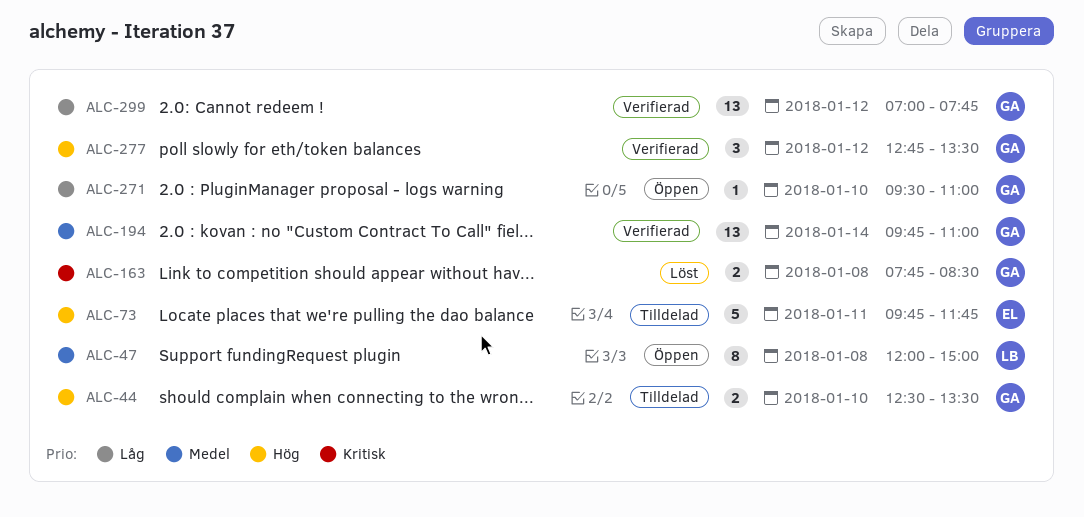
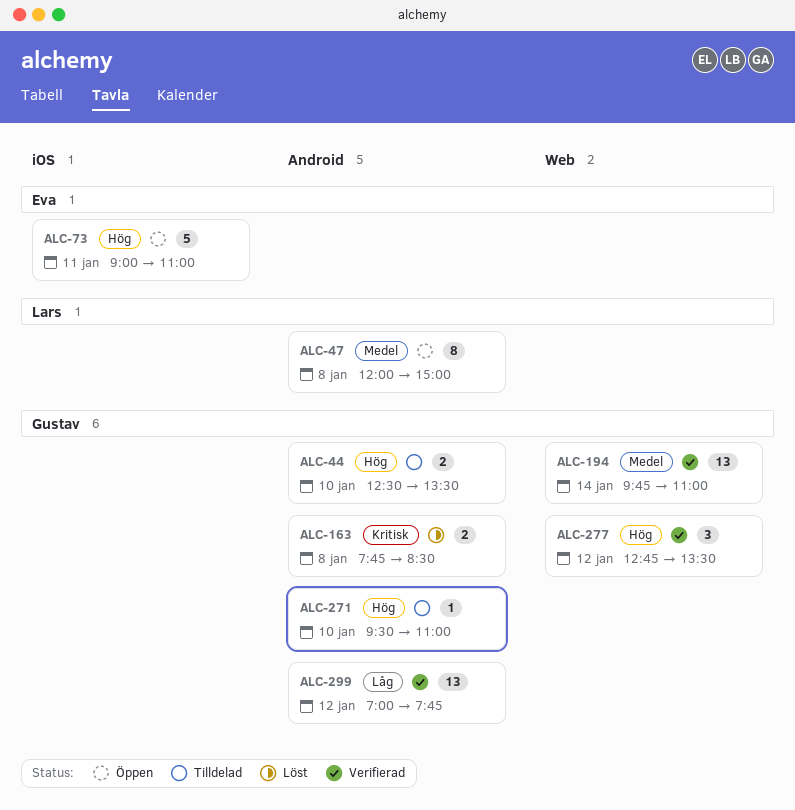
ALC-73, status: Tilldelad -> Öppen
ALC-73, begins: 09:45 -> 09:00
ALC-73, ends: 11:45 -> 11:00
ALC-271, status: Öppen -> Tilldelad
ALC-271, priority: Låg -> Hög

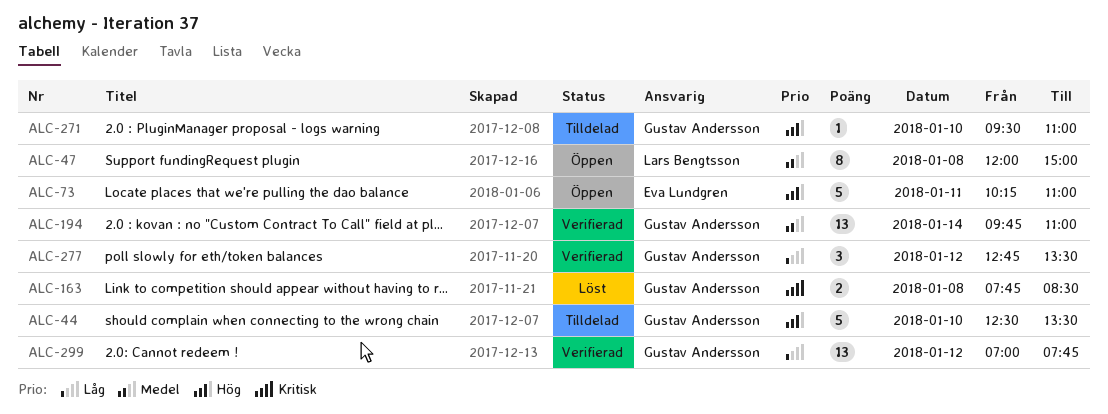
ALC-44, estimate: 2 -> 5
ALC-73, begins: 09:00 -> 10:15
ALC-277, priority: Hög -> Låg

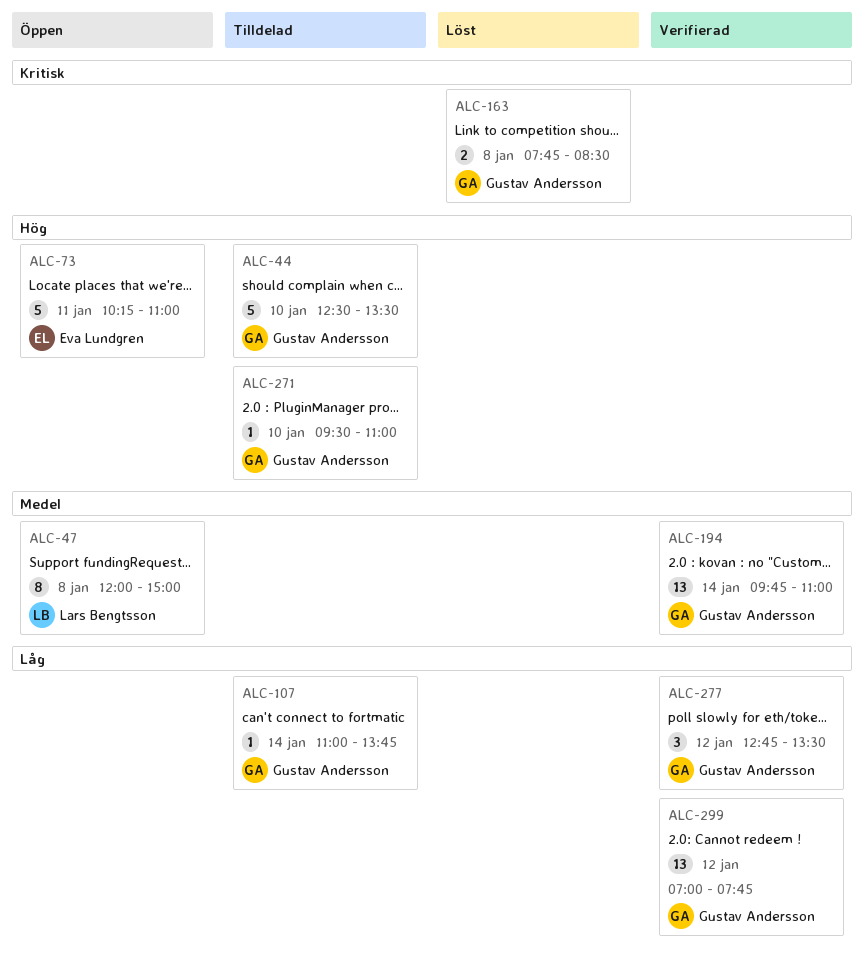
ALC-107: none -> present

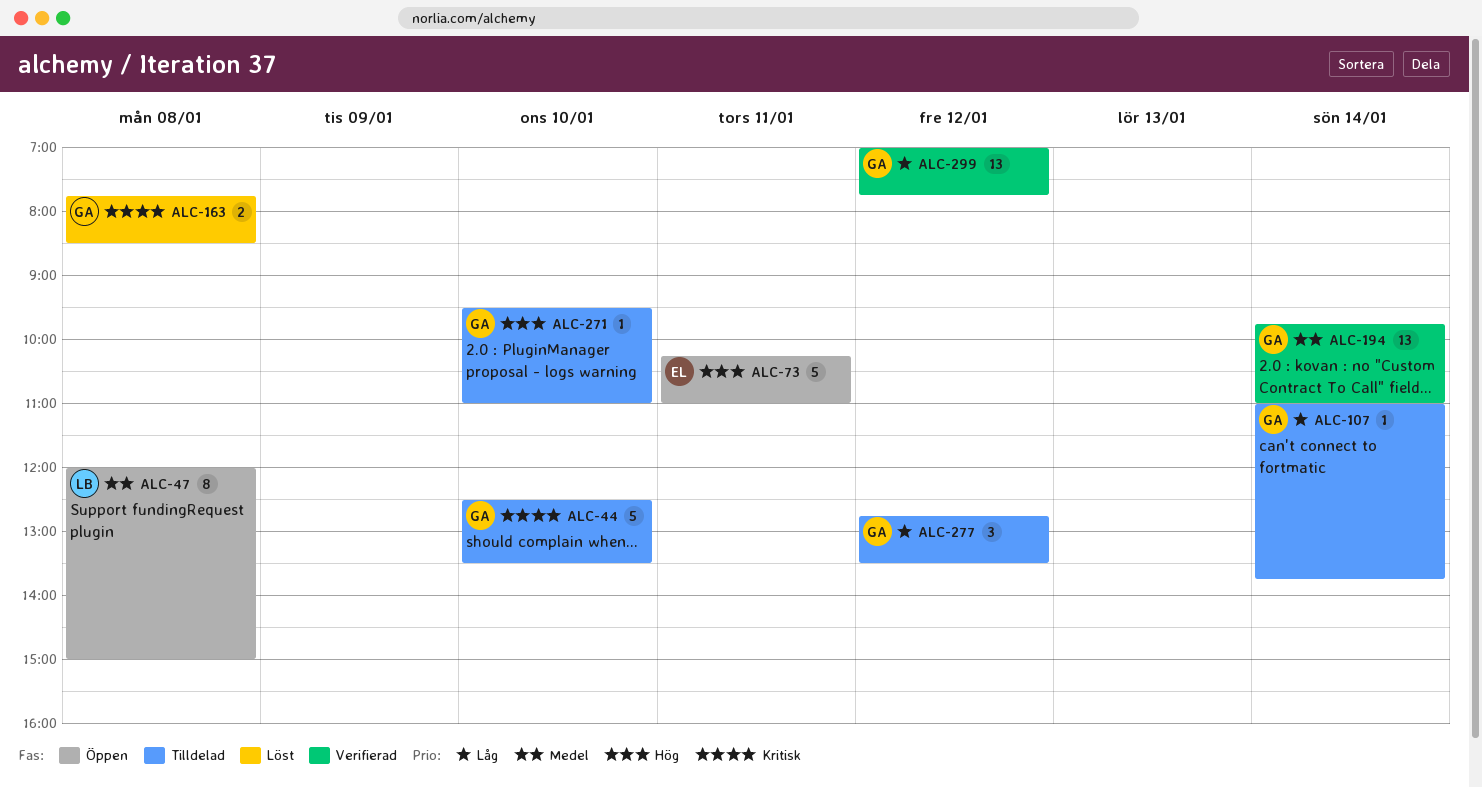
ALC-44, priority: Hög -> Kritisk
ALC-277, status: Verifierad -> Tilldelad

